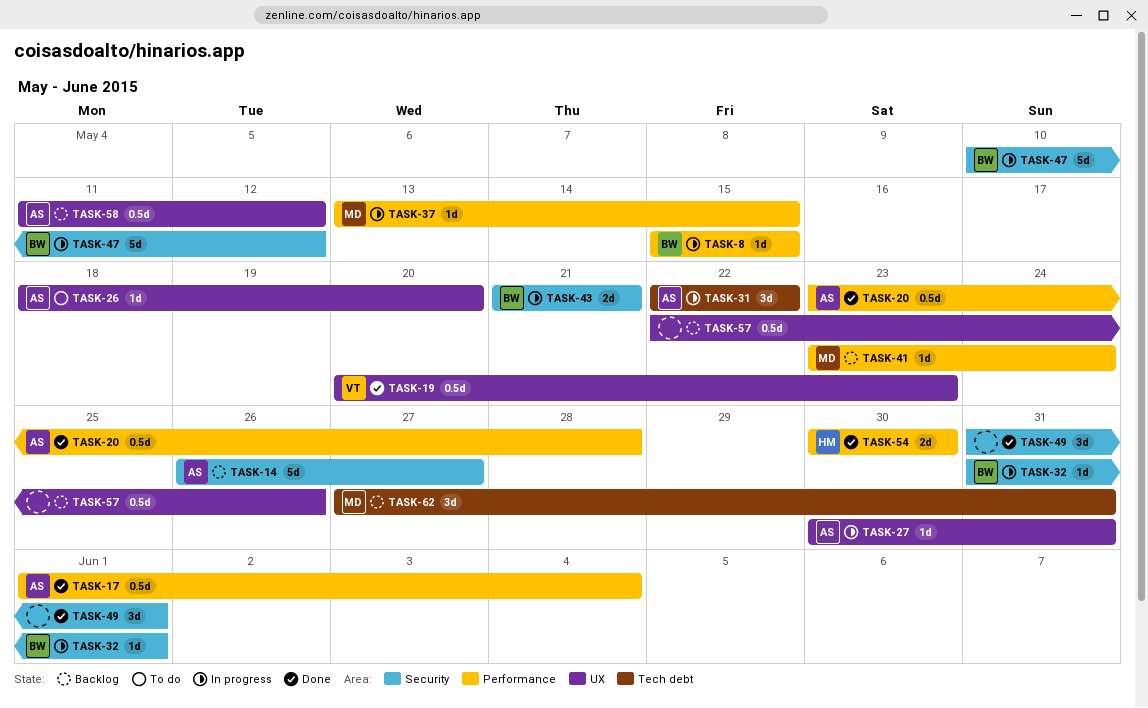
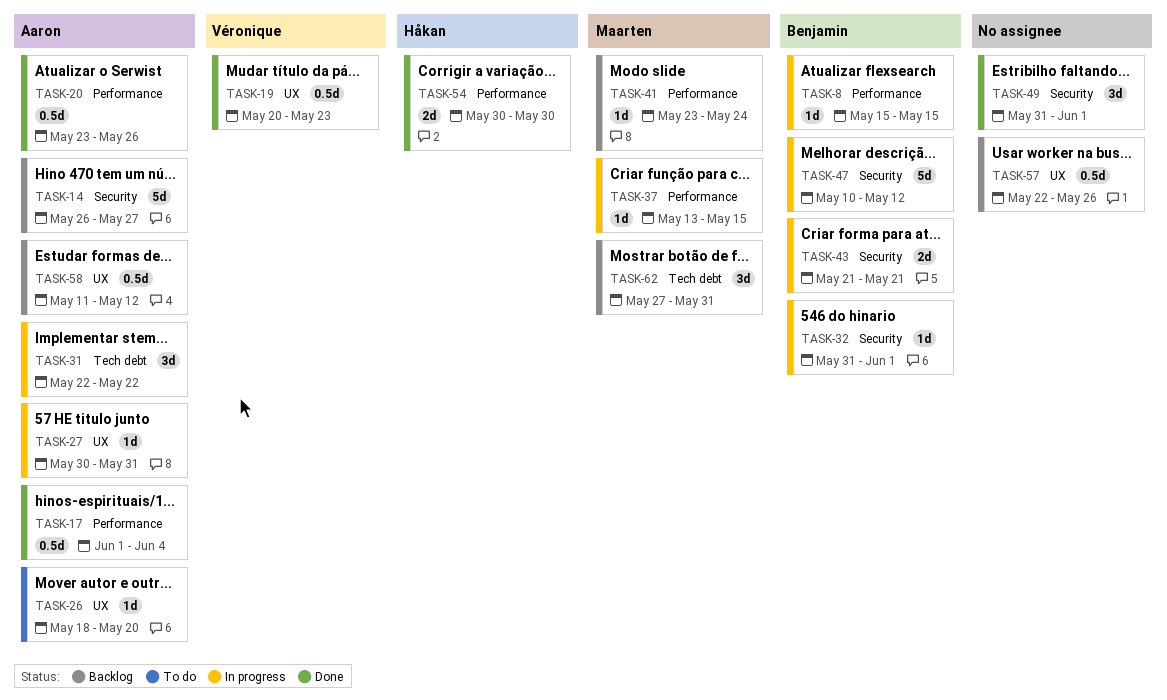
TASK-20, due: May 28 -> May 26

